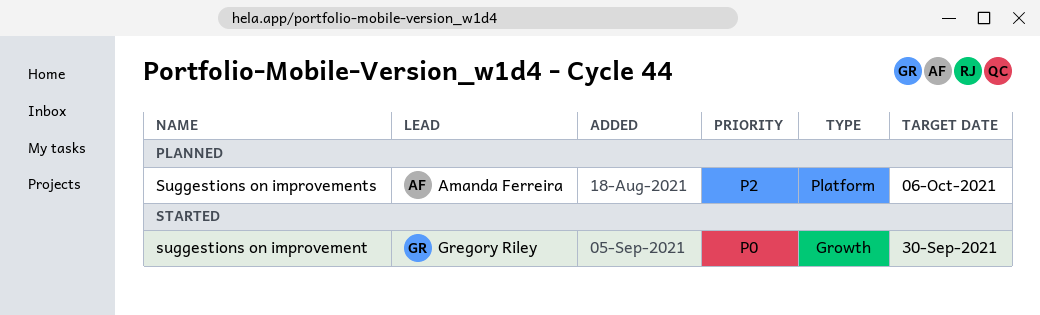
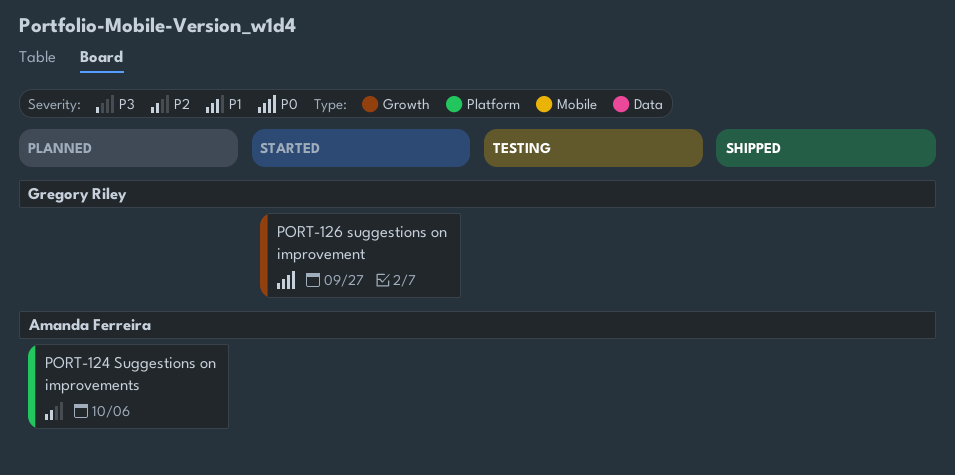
suggestions on improvement, due: Sep 30 -> Sep 27

